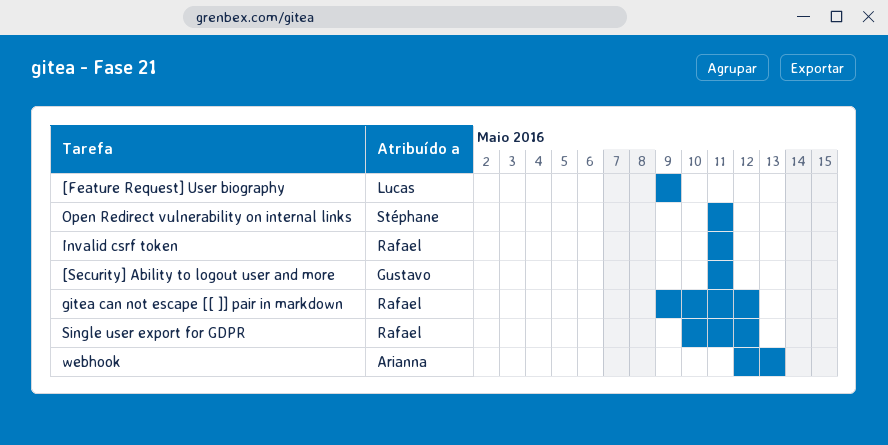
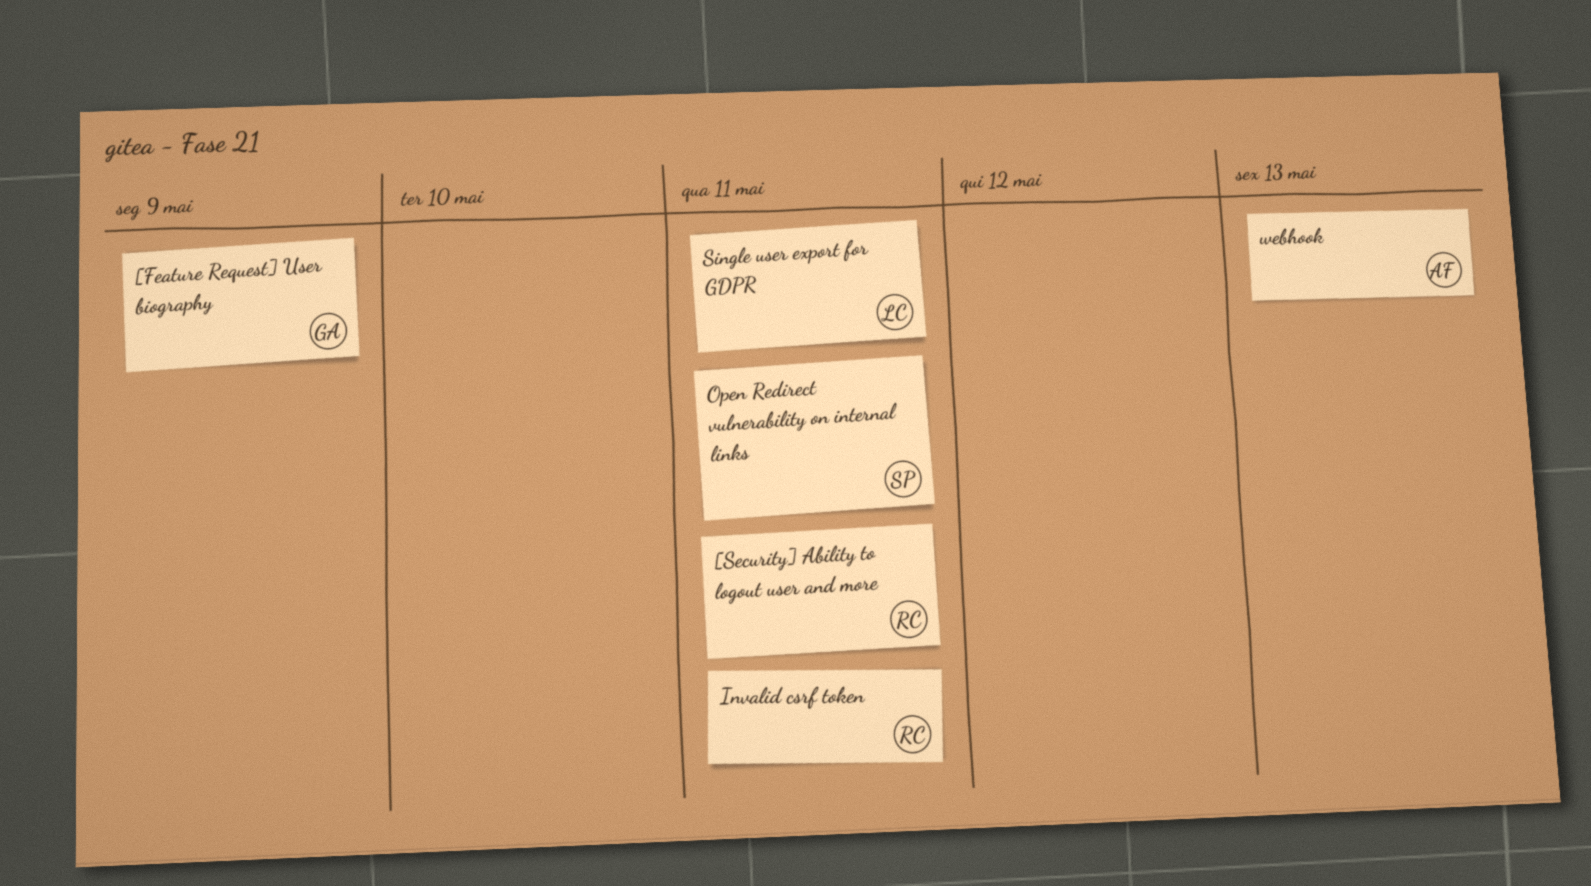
[Feature Request] User biography, owner: Lucas -> Gustavo
[Security] Ability to logout user and more, owner: Gustavo -> Rafael
gitea can not escape [[ ]] pair in markdown: present -> none
Single user export for GDPR, owner: Rafael -> Lucas
Single user export for GDPR, due: May 12 -> May 11

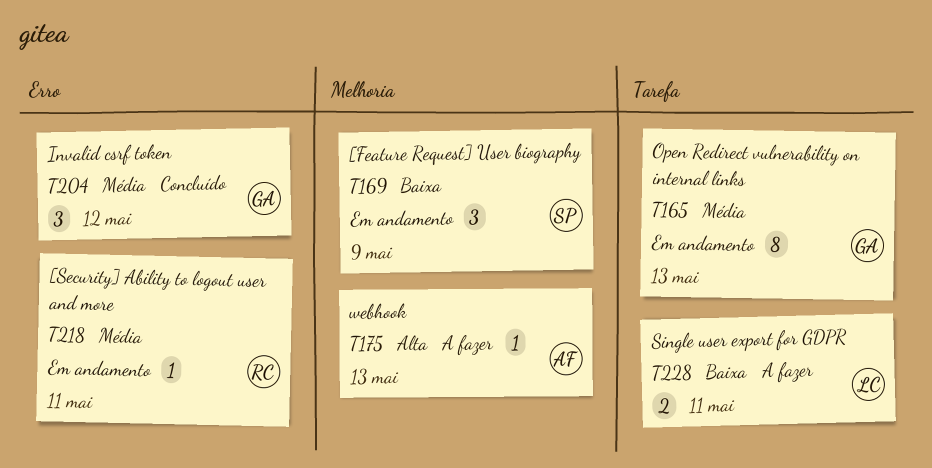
[Feature Request] User biography, owner: GA -> SP
Invalid csrf token, owner: RC -> GA
Invalid csrf token, due: May 11 -> May 12
Open Redirect vulnerability on internal links, owner: SP -> GA
Open Redirect vulnerability on internal links, due: May 11 -> May 13

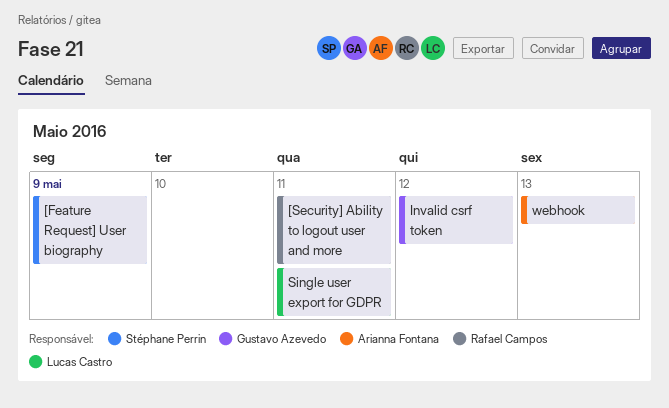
Open Redirect vulnerability on internal links: present -> none

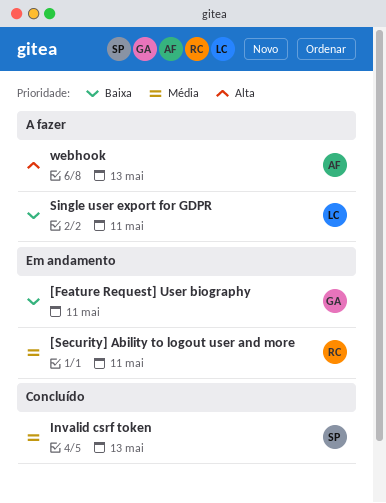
[Feature Request] User biography, owner: Stéphane Perrin -> Gustavo Azevedo
[Feature Request] User biography, due: May 9 -> May 11
Invalid csrf token, owner: Gustavo Azevedo -> Stéphane Perrin
Invalid csrf token, due: May 12 -> May 13

